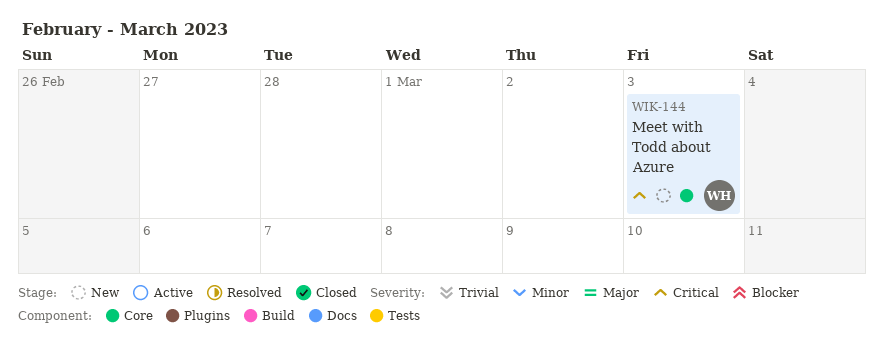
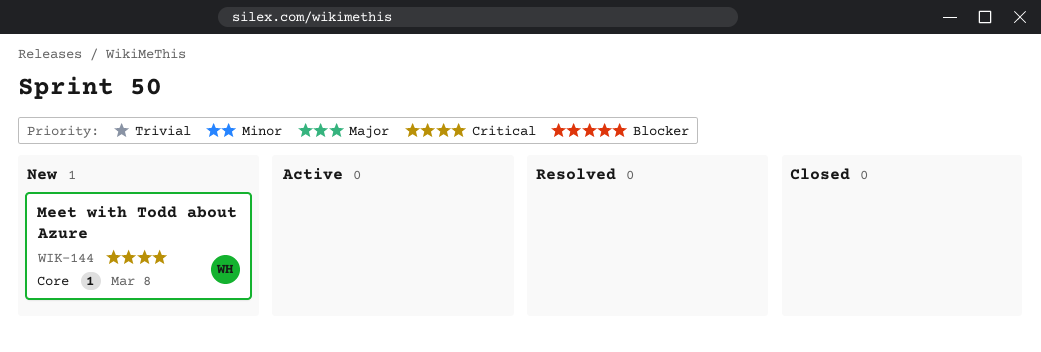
WIK-144, due: Mar 3 -> Mar 8

